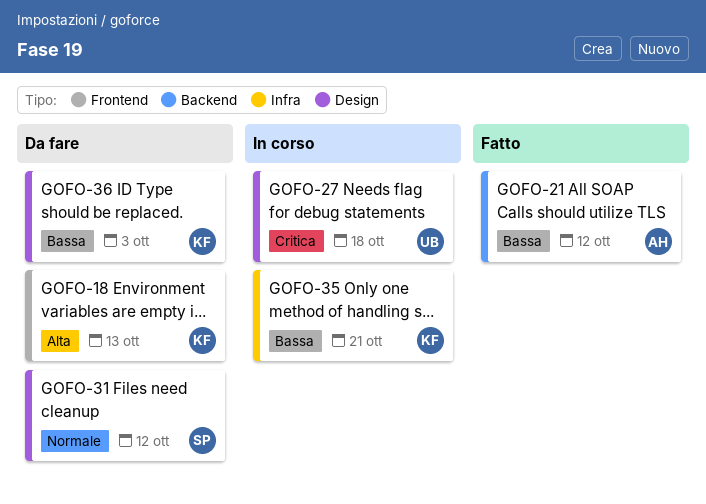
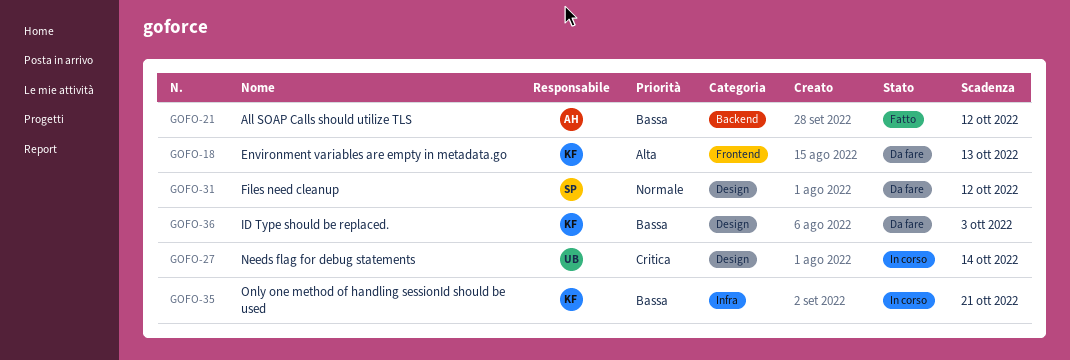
GOFO-27, due: Oct 18 -> Oct 14

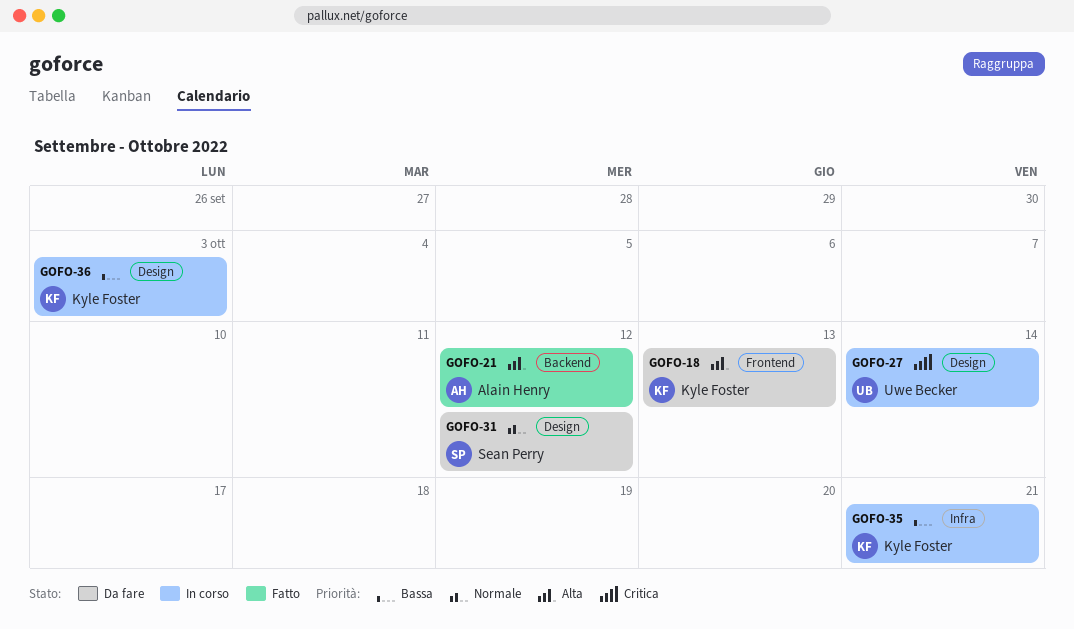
GOFO-21, priority: Bassa -> Alta
GOFO-36, status: Da fare -> In corso

